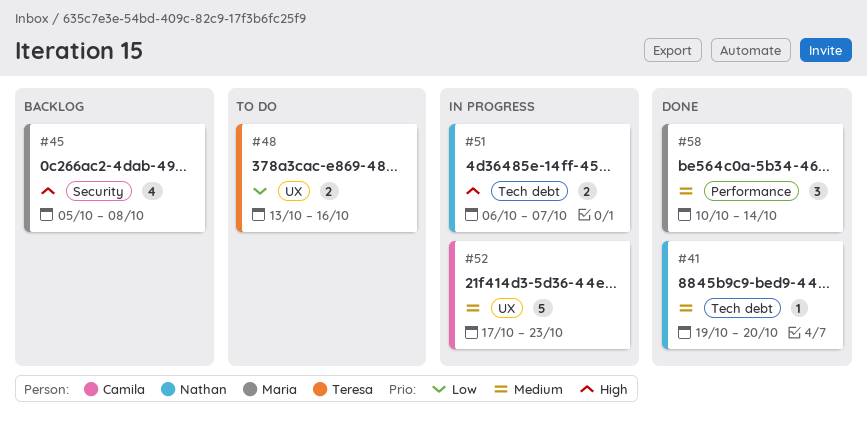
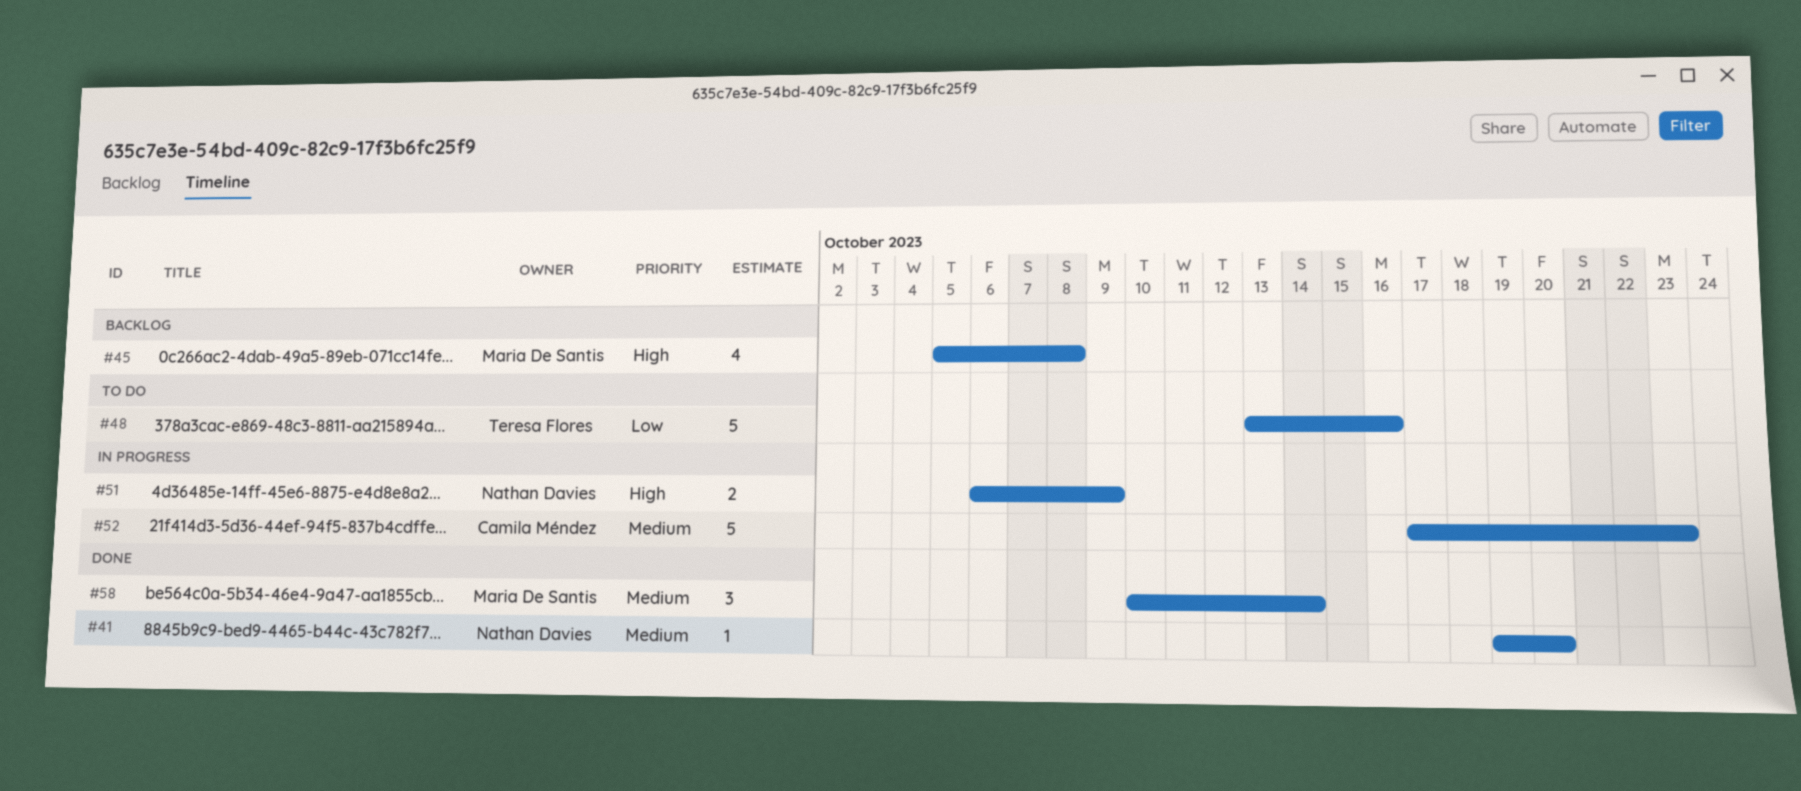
#48, estimate: 2 -> 5
#51, due: Oct 7 -> Oct 9

